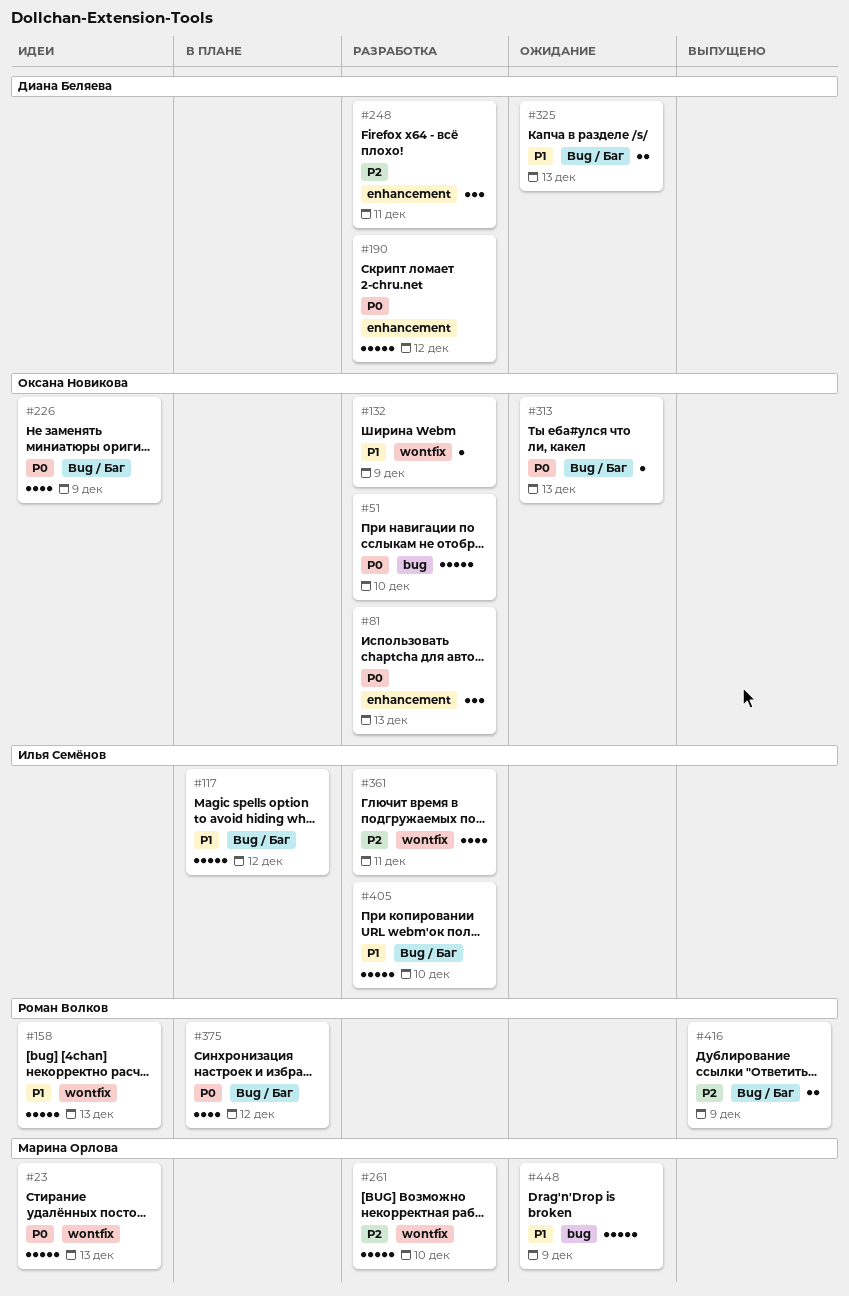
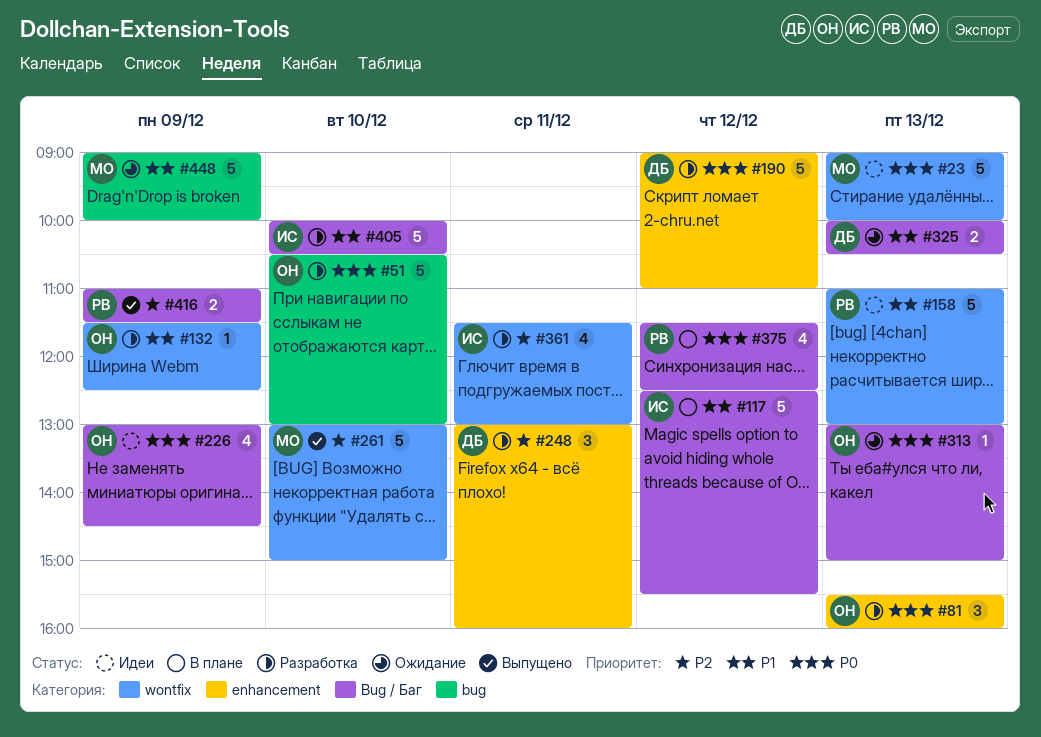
#261, status: Разработка -> Выпущено

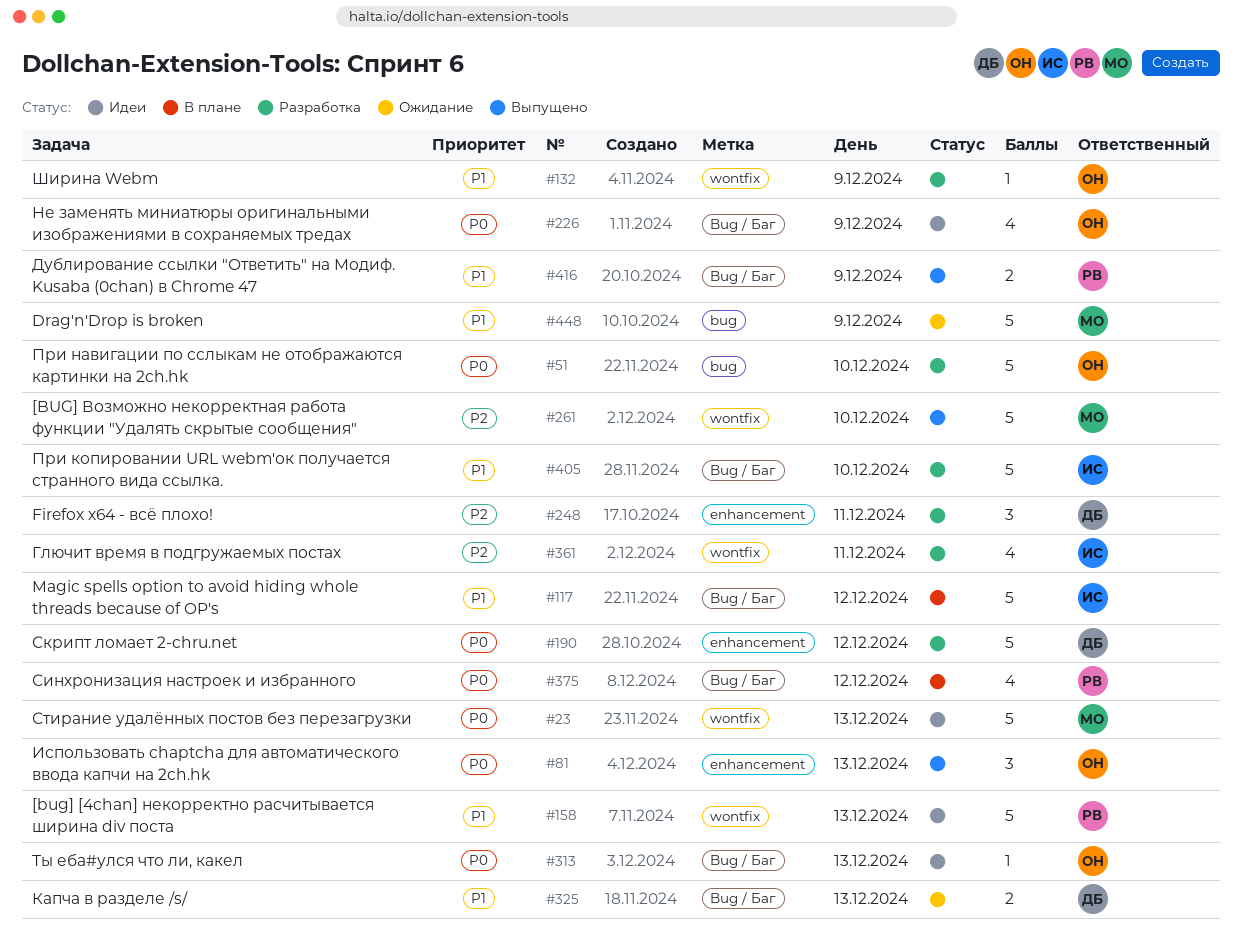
#81, status: Разработка -> Выпущено
#313, status: Ожидание -> Идеи
#416, priority: P2 -> P1

